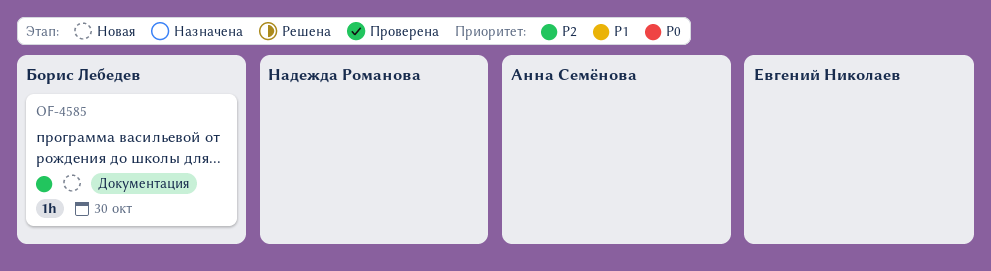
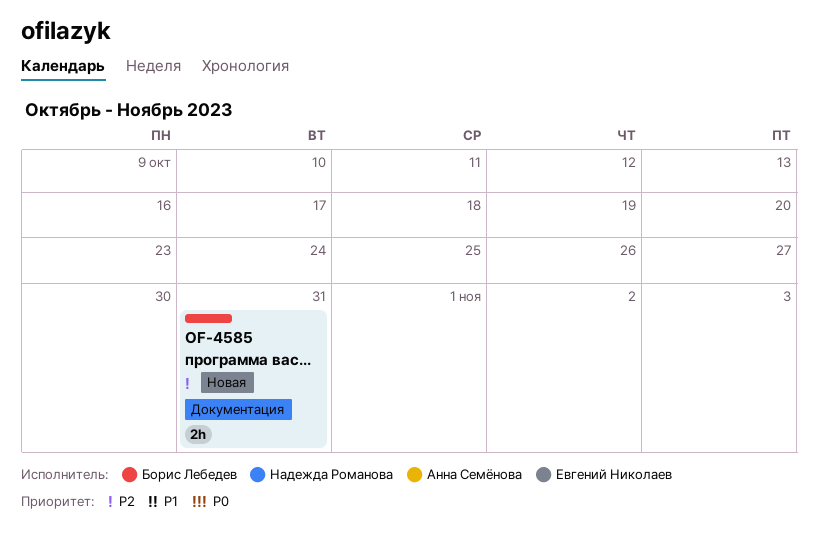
OF-4585, estimate: 1h -> 2h
OF-4585, due: Oct 30 -> Oct 31

